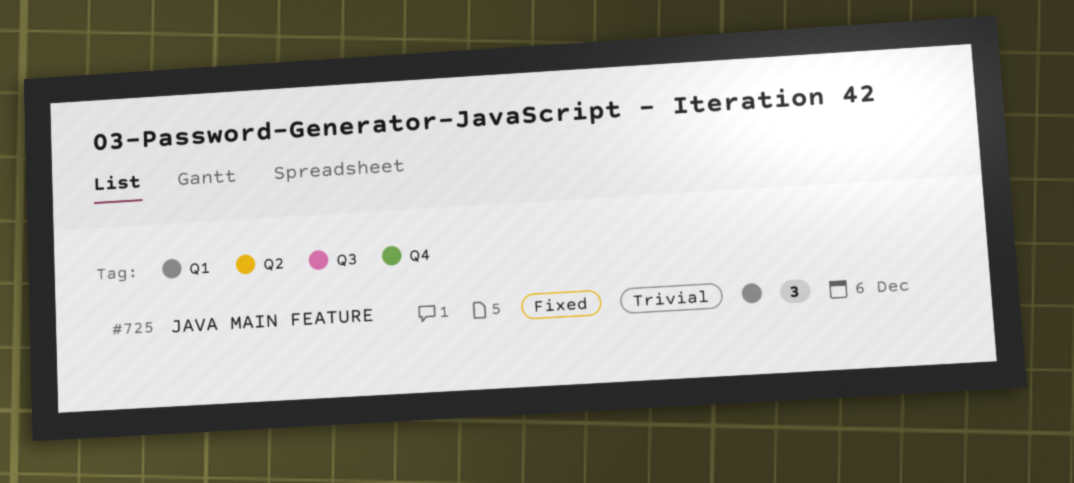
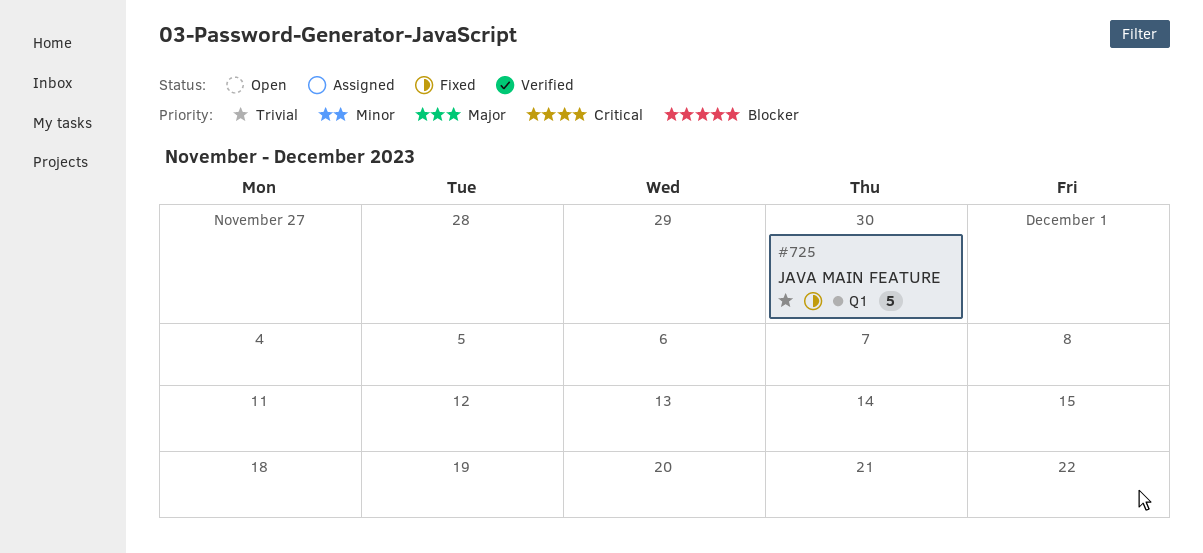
#725, estimate: 3 -> 5
#725, due: Dec 6 -> Nov 30

